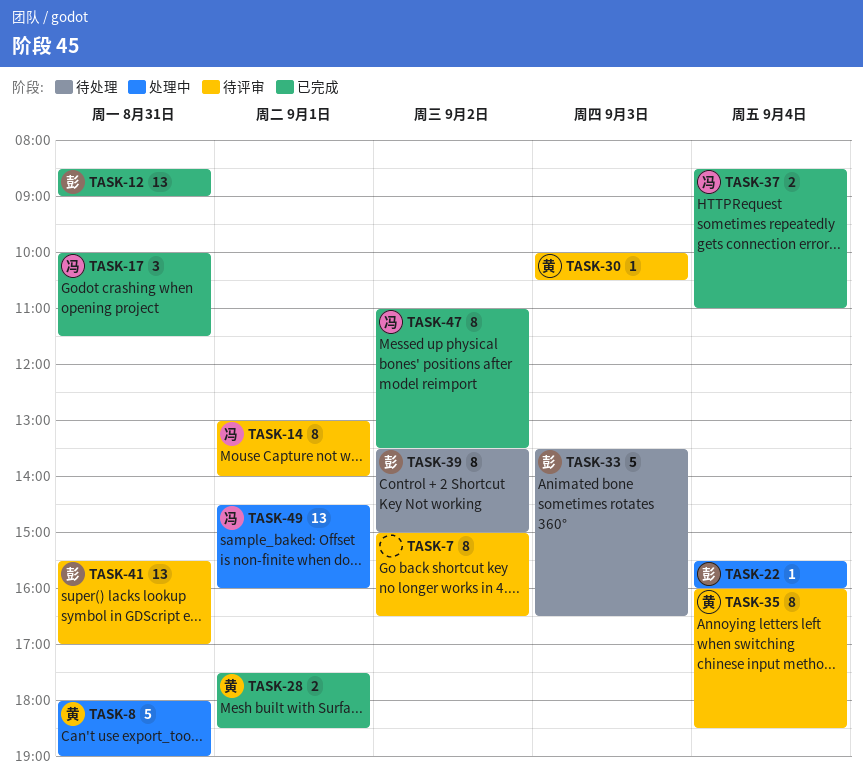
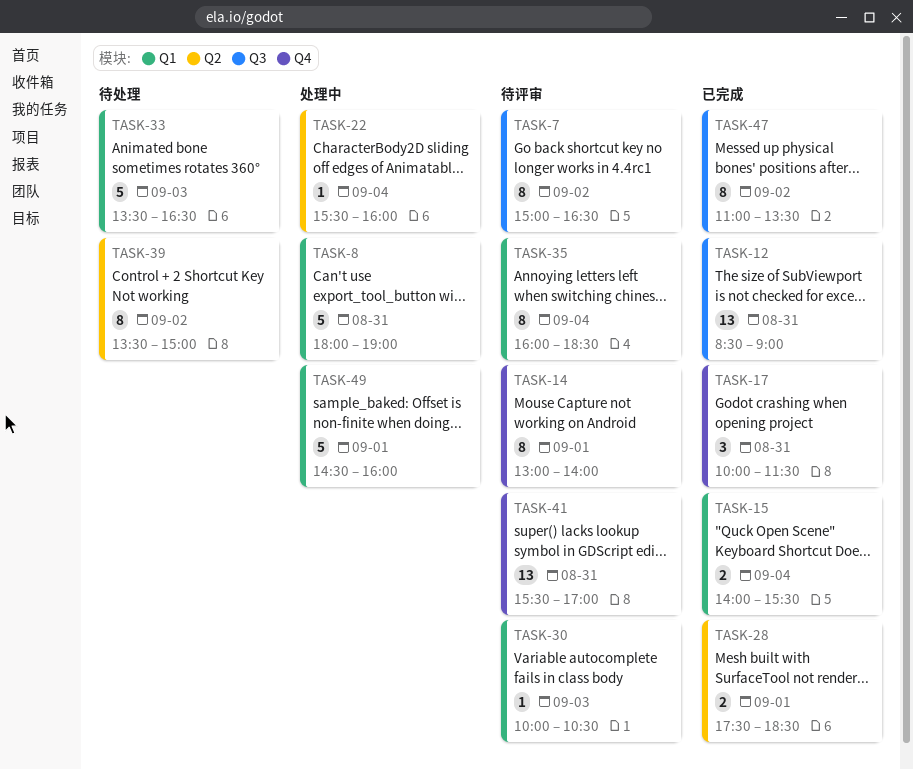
TASK-15: none -> present
TASK-37: present -> none
TASK-49, estimate: 13 -> 5

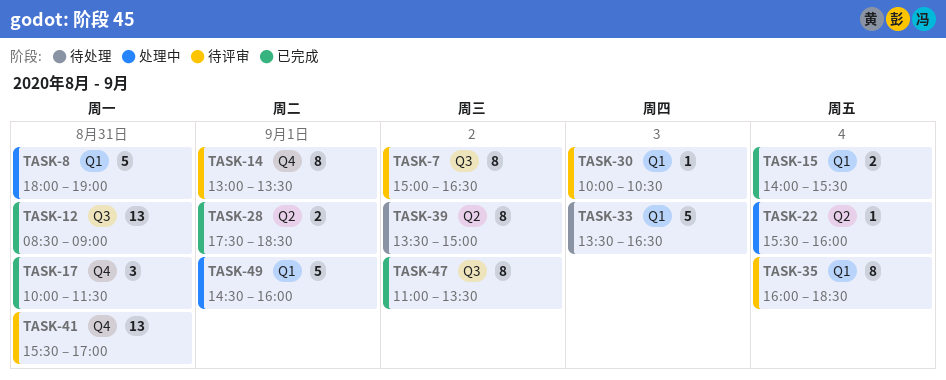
TASK-14, ends: 14:00 -> 13:30

